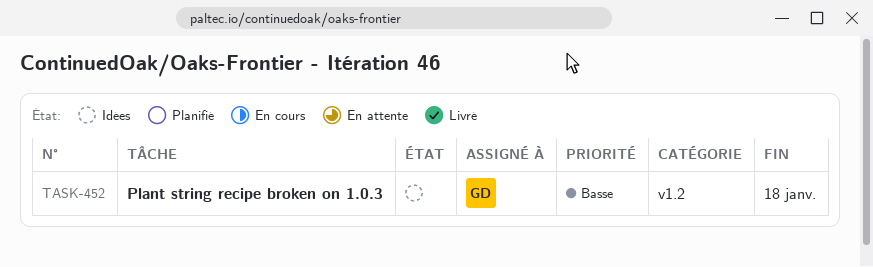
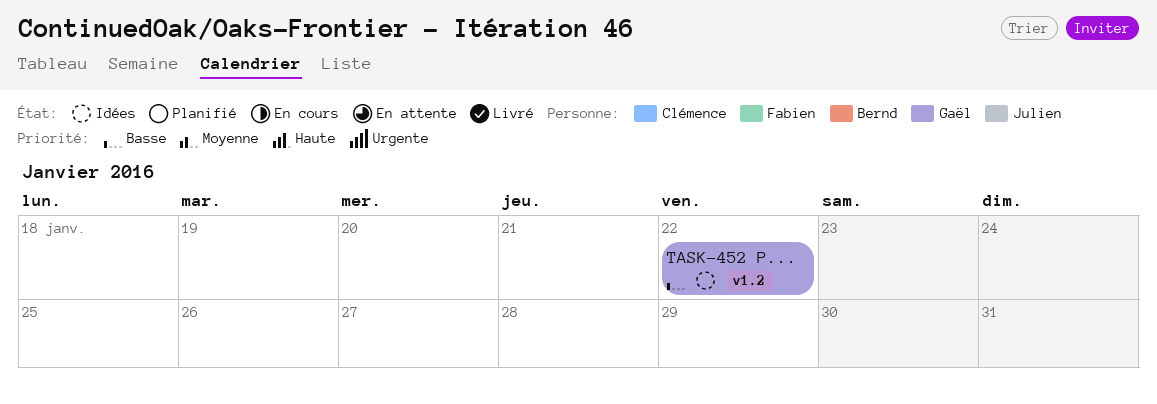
TASK-452, due: Jan 18 -> Jan 22

